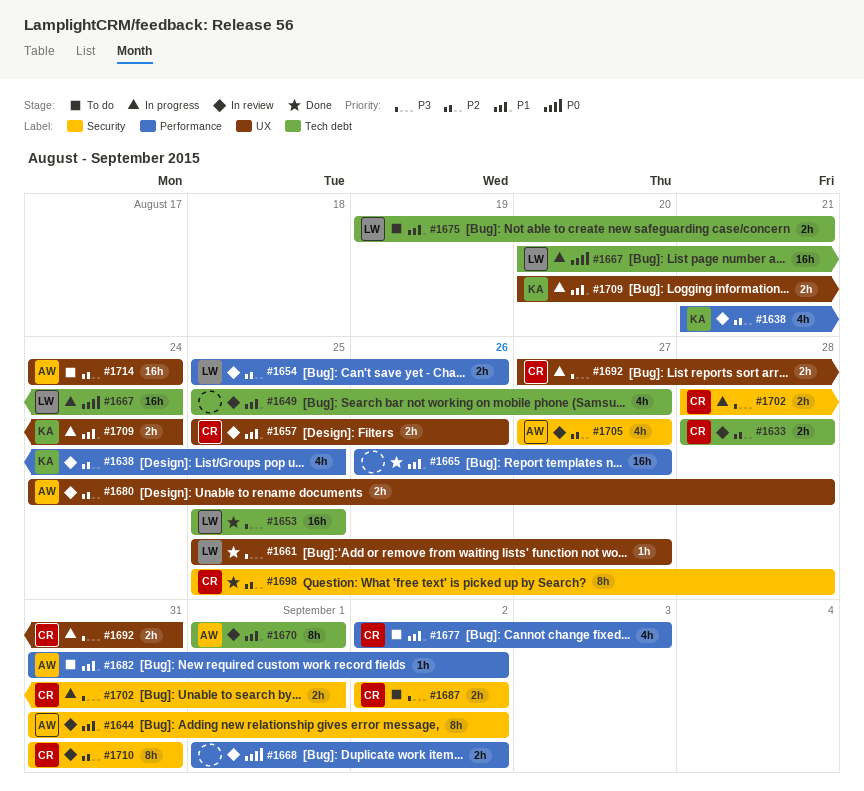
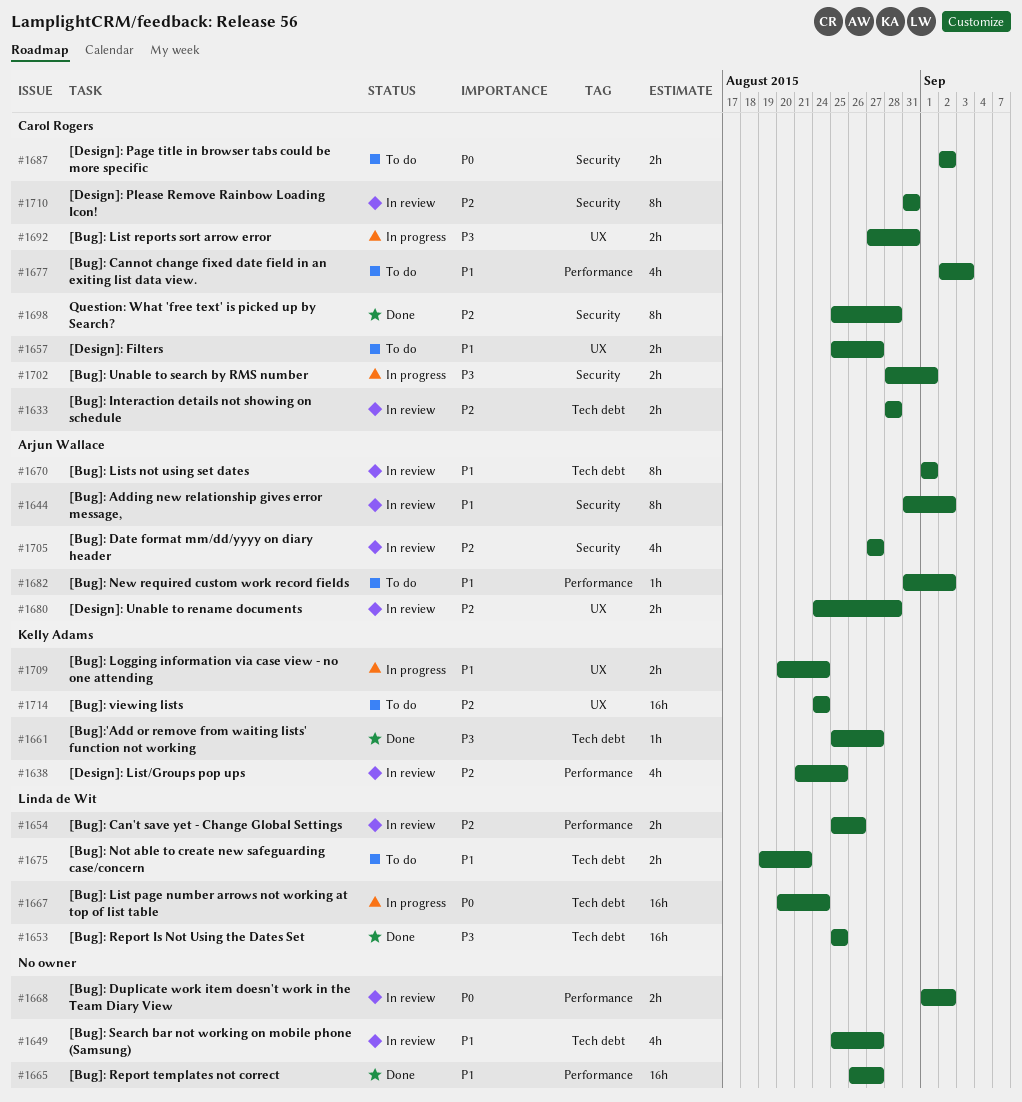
#1657, status: In review -> To do
#1657, due: Aug 26 -> Aug 27
#1661, owner: Linda de Wit -> Kelly Adams
#1661, label: UX -> Tech debt
#1687, priority: P3 -> P0
#1714, owner: Arjun Wallace -> Kelly Adams

